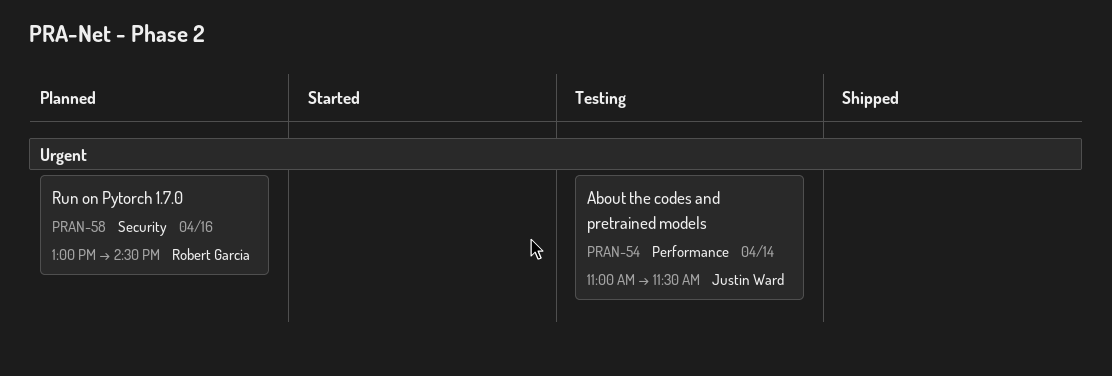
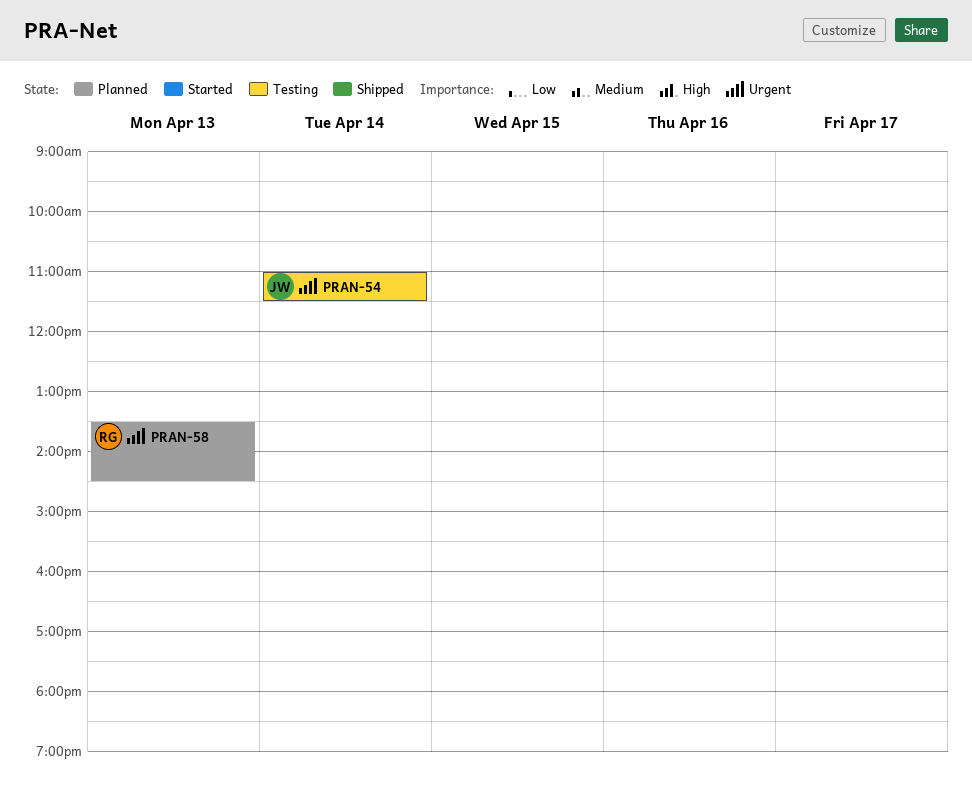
PRAN-58, day: Apr 16 -> Apr 13
PRAN-58, begins: 13:00 -> 13:30

